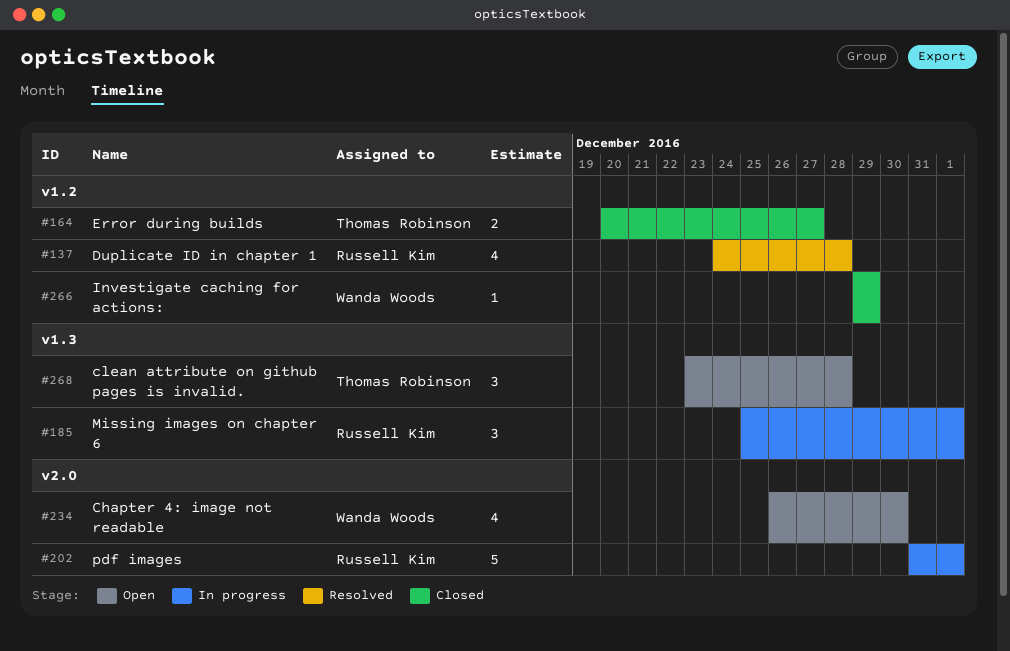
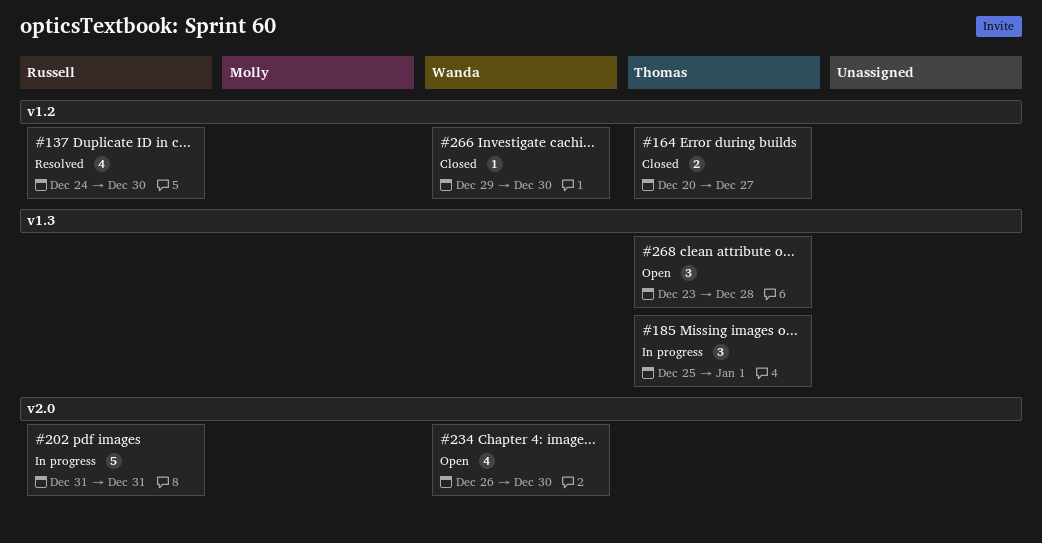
#137, due: Dec 28 -> Dec 30
#185, owner: Russell Kim -> Thomas Robinson
#202, due: Jan 1 -> Dec 31
#266, due: Dec 29 -> Dec 30

